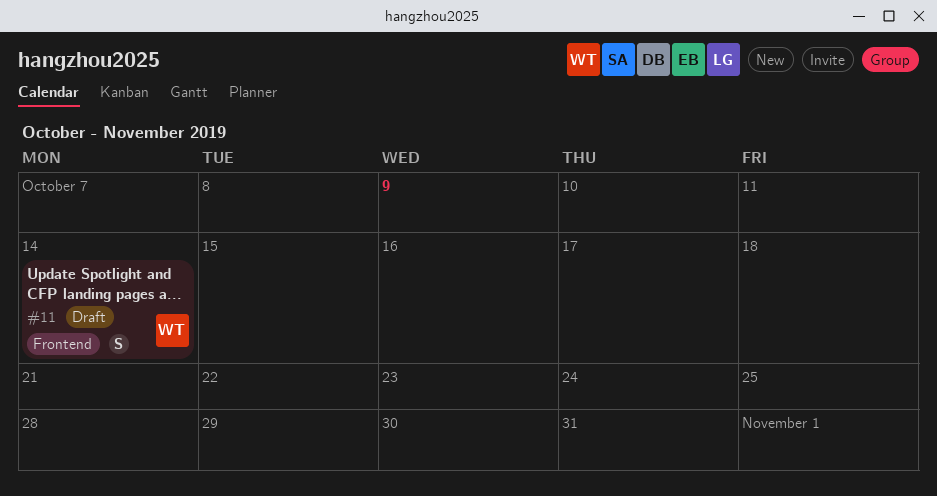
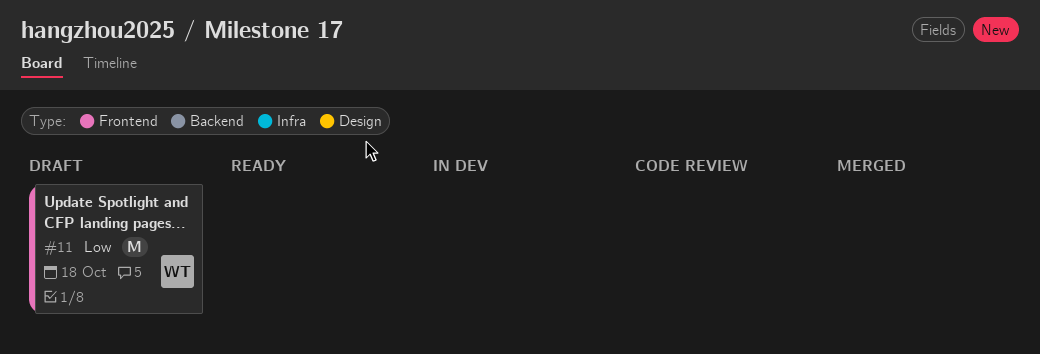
#11, estimate: S -> M
#11, due: Oct 14 -> Oct 18

